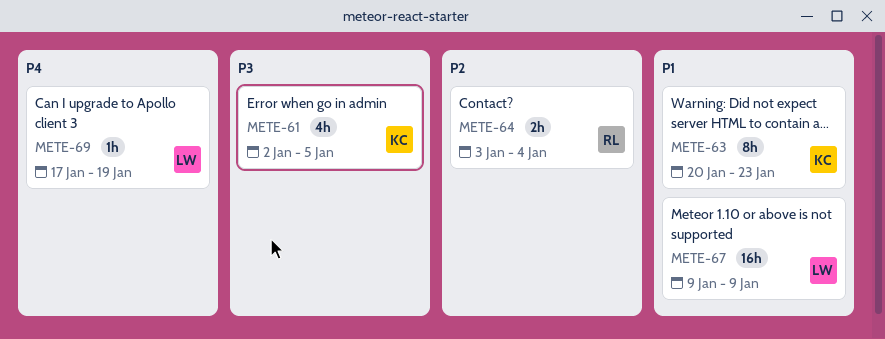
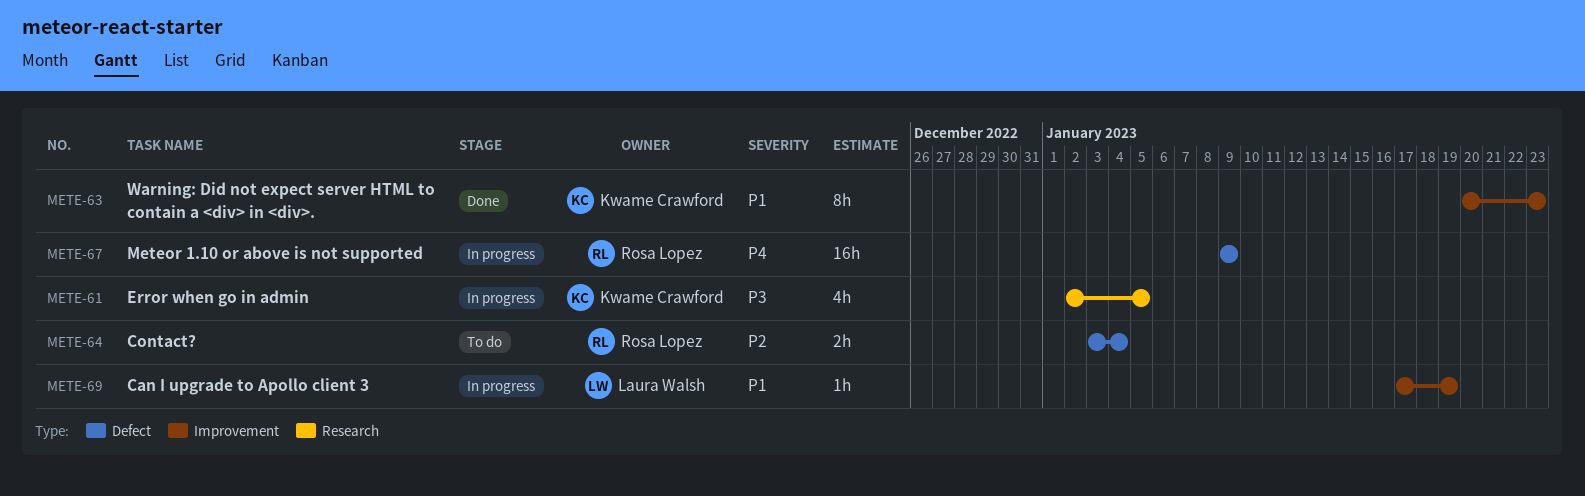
METE-67, owner: Laura Walsh -> Rosa Lopez
METE-67, priority: P1 -> P4
METE-69, priority: P4 -> P1

